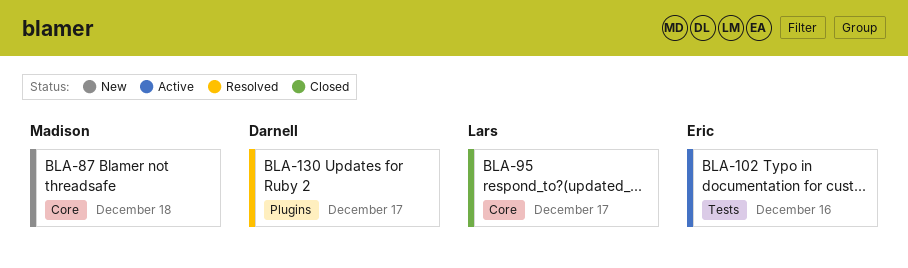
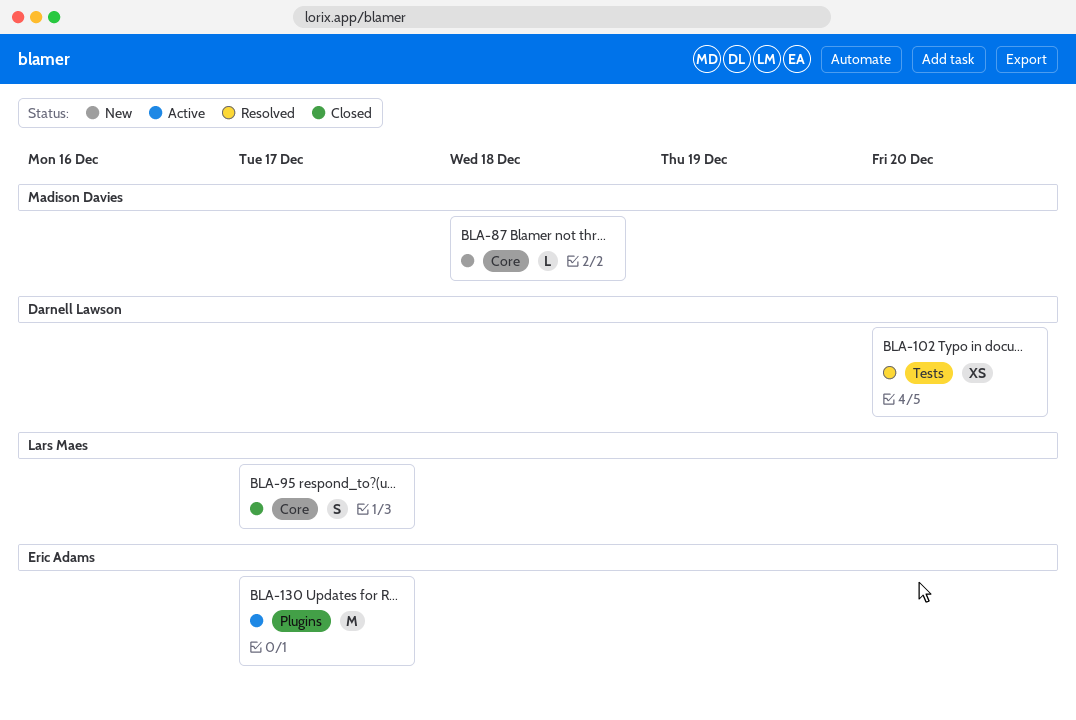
BLA-102, status: Active -> Resolved
BLA-102, owner: Eric Adams -> Darnell Lawson
BLA-102, due: Dec 16 -> Dec 20
BLA-130, status: Resolved -> Active
BLA-130, owner: Darnell Lawson -> Eric Adams

